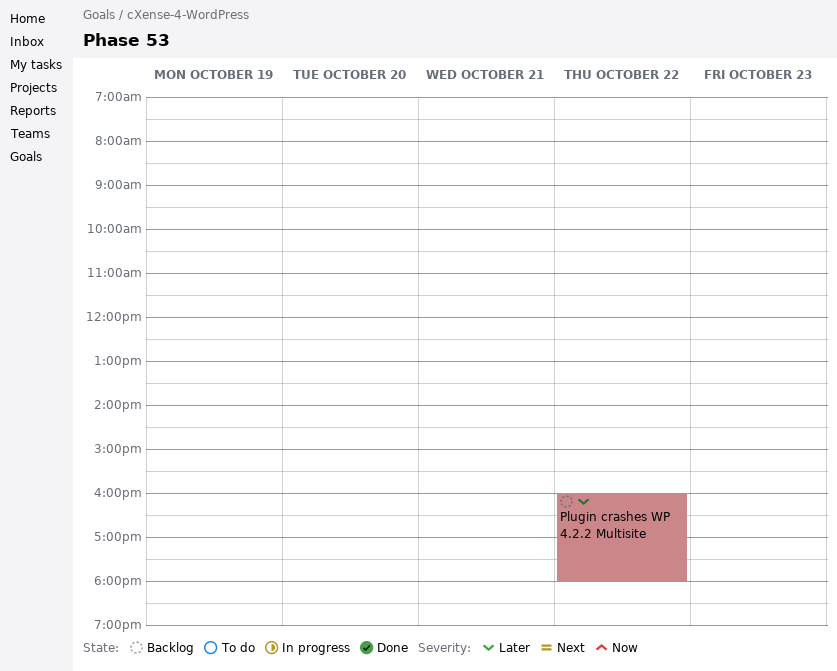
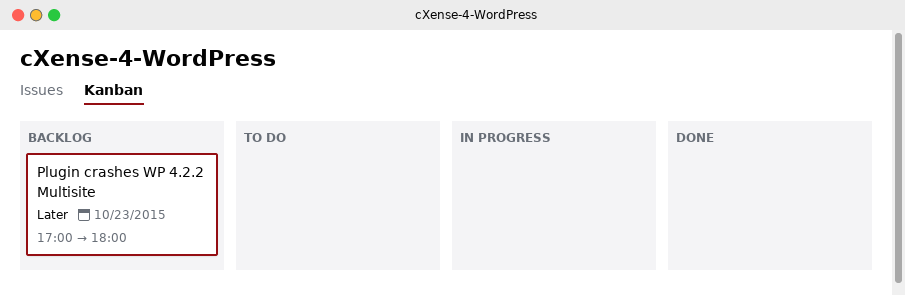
Plugin crashes WP 4.2.2 Multisite, day: Oct 22 -> Oct 23
Plugin crashes WP 4.2.2 Multisite, begins: 16:00 -> 17:00

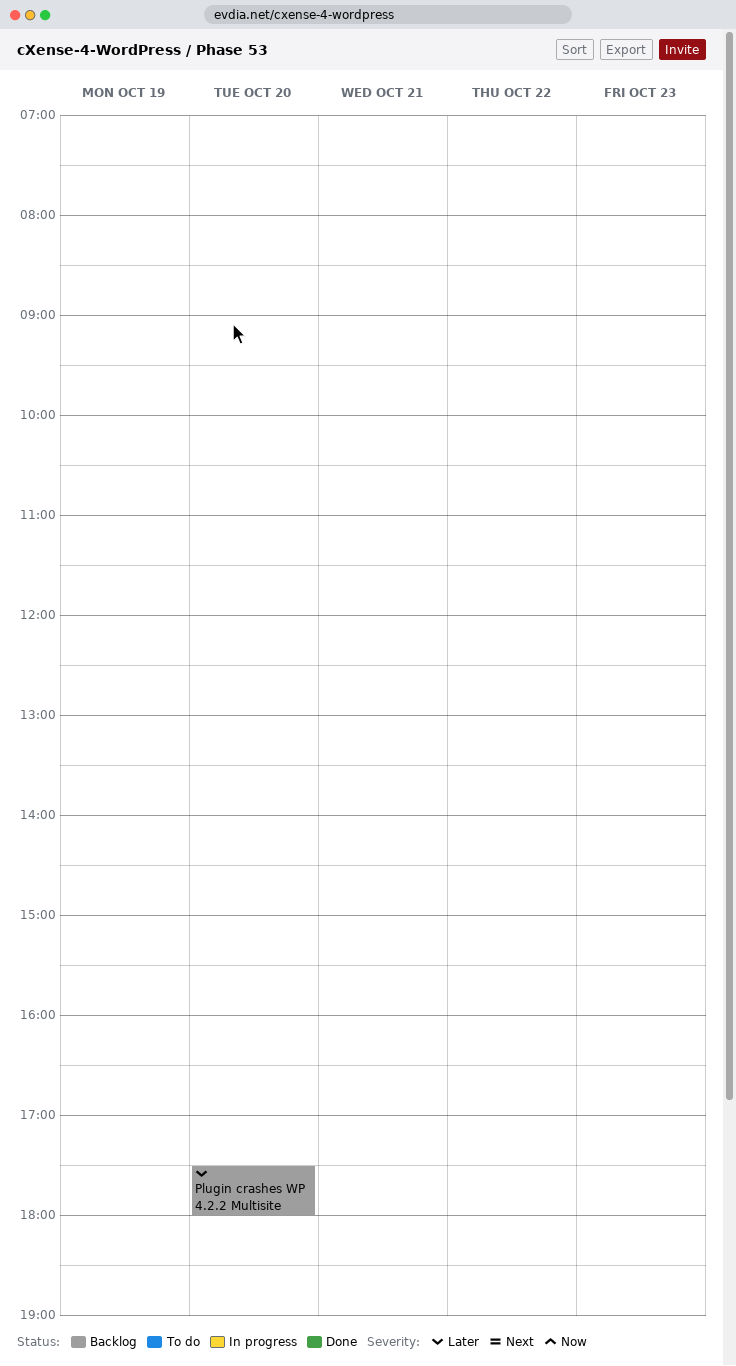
Plugin crashes WP 4.2.2 Multisite, day: Oct 23 -> Oct 20
Plugin crashes WP 4.2.2 Multisite, begins: 17:00 -> 17:30

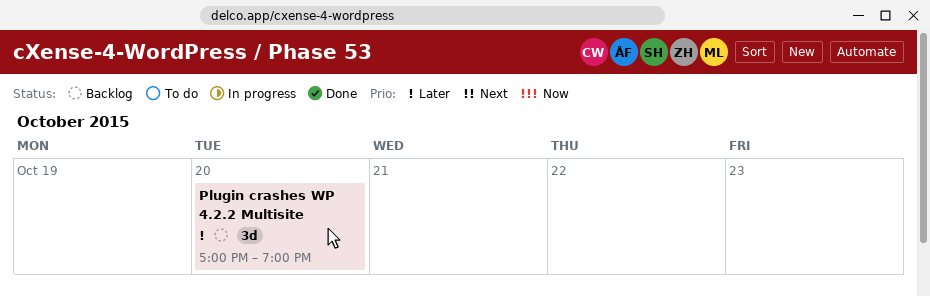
Plugin crashes WP 4.2.2 Multisite, begins: 17:30 -> 17:00
Plugin crashes WP 4.2.2 Multisite, ends: 18:00 -> 19:00

